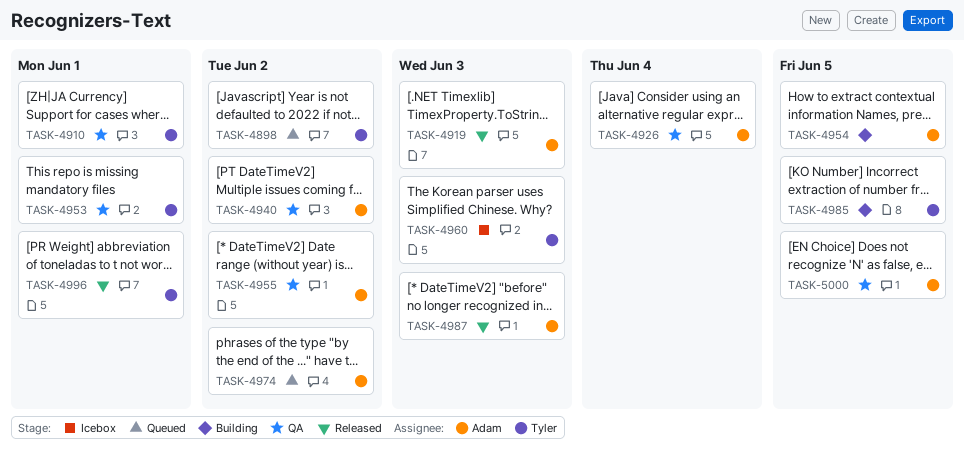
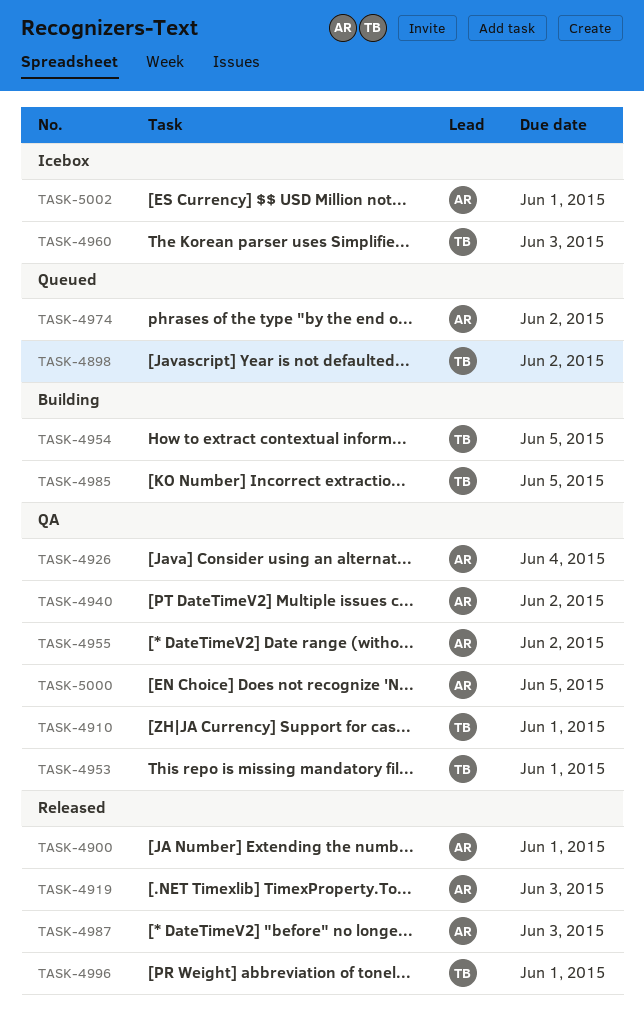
TASK-4900: none -> present
TASK-4954, owner: Adam -> Tyler
TASK-5002: none -> present

